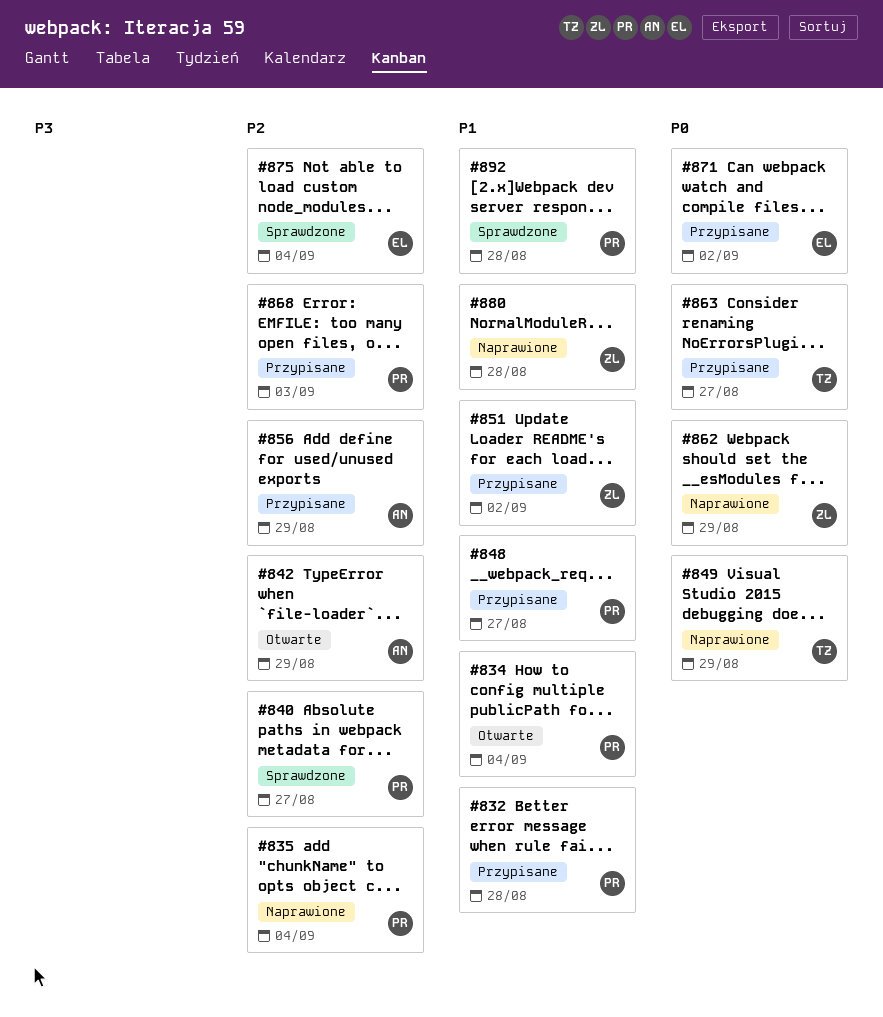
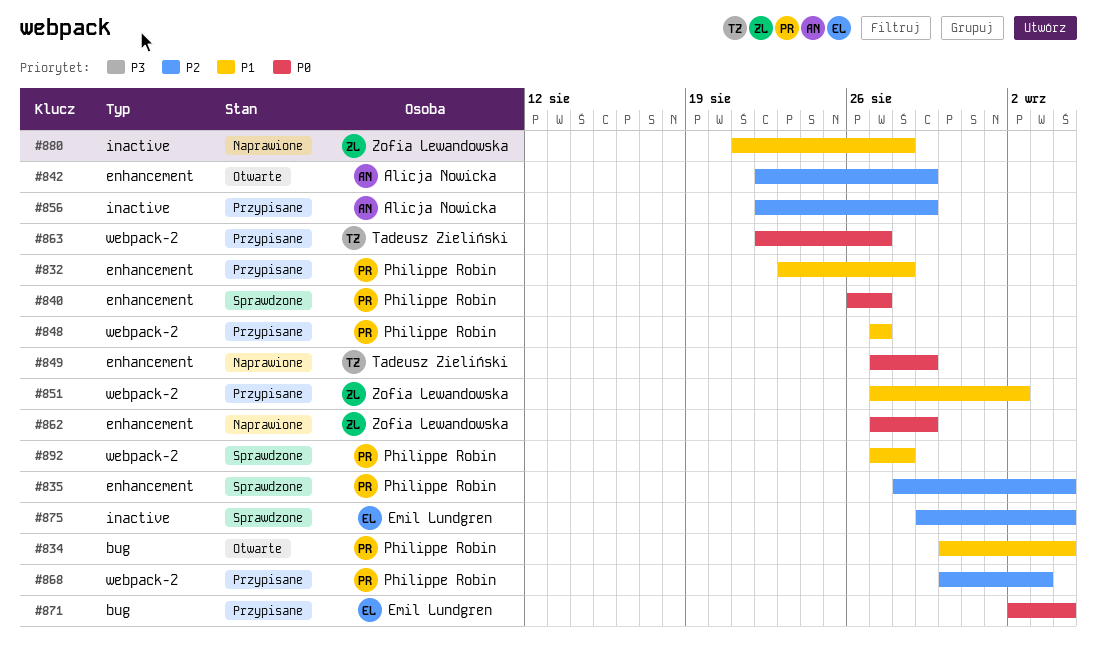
#835, status: Naprawione -> Sprawdzone
#840, priority: P2 -> P0
#871, due: Sep 2 -> Sep 4

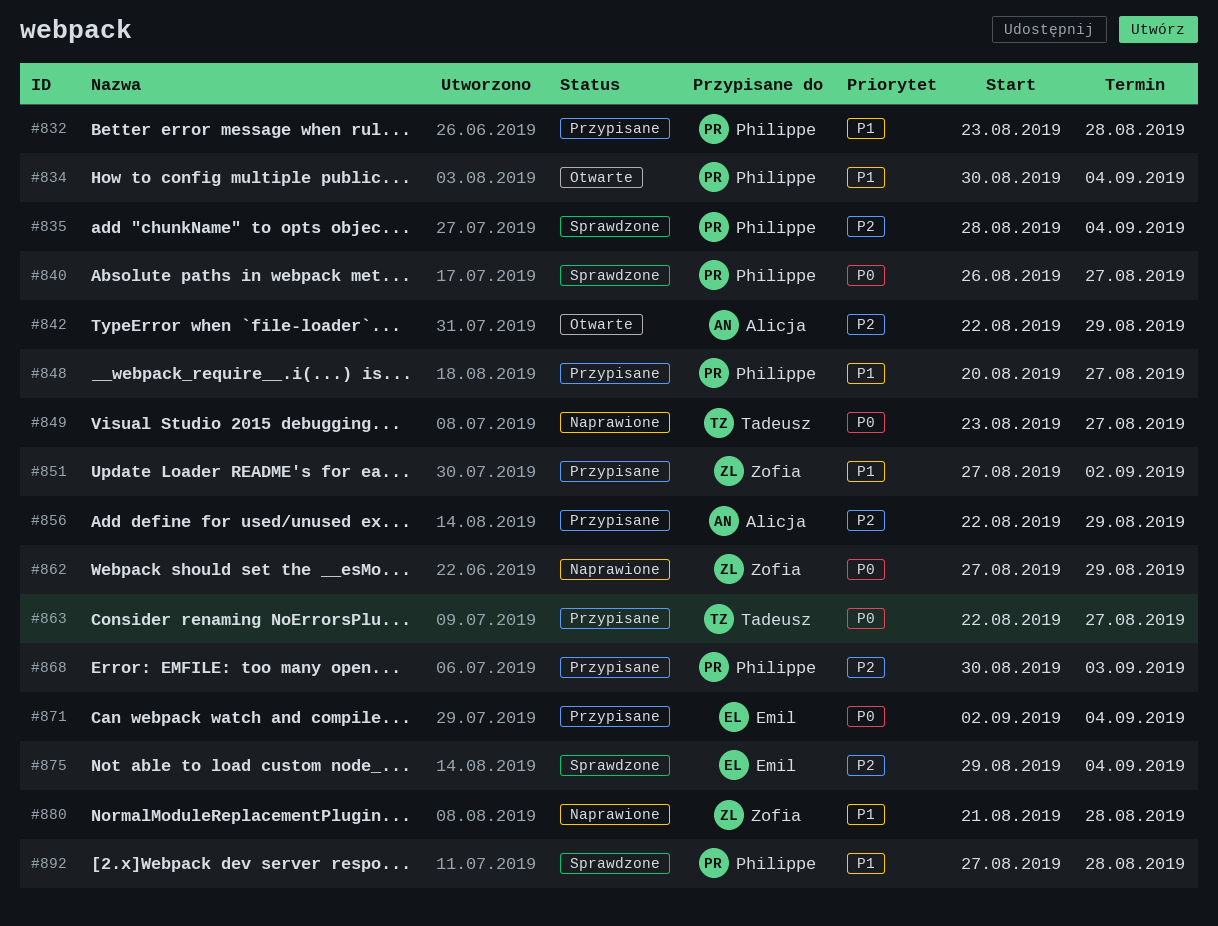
#848, start: Aug 27 -> Aug 20
#849, start: Aug 27 -> Aug 23
#849, due: Aug 29 -> Aug 27

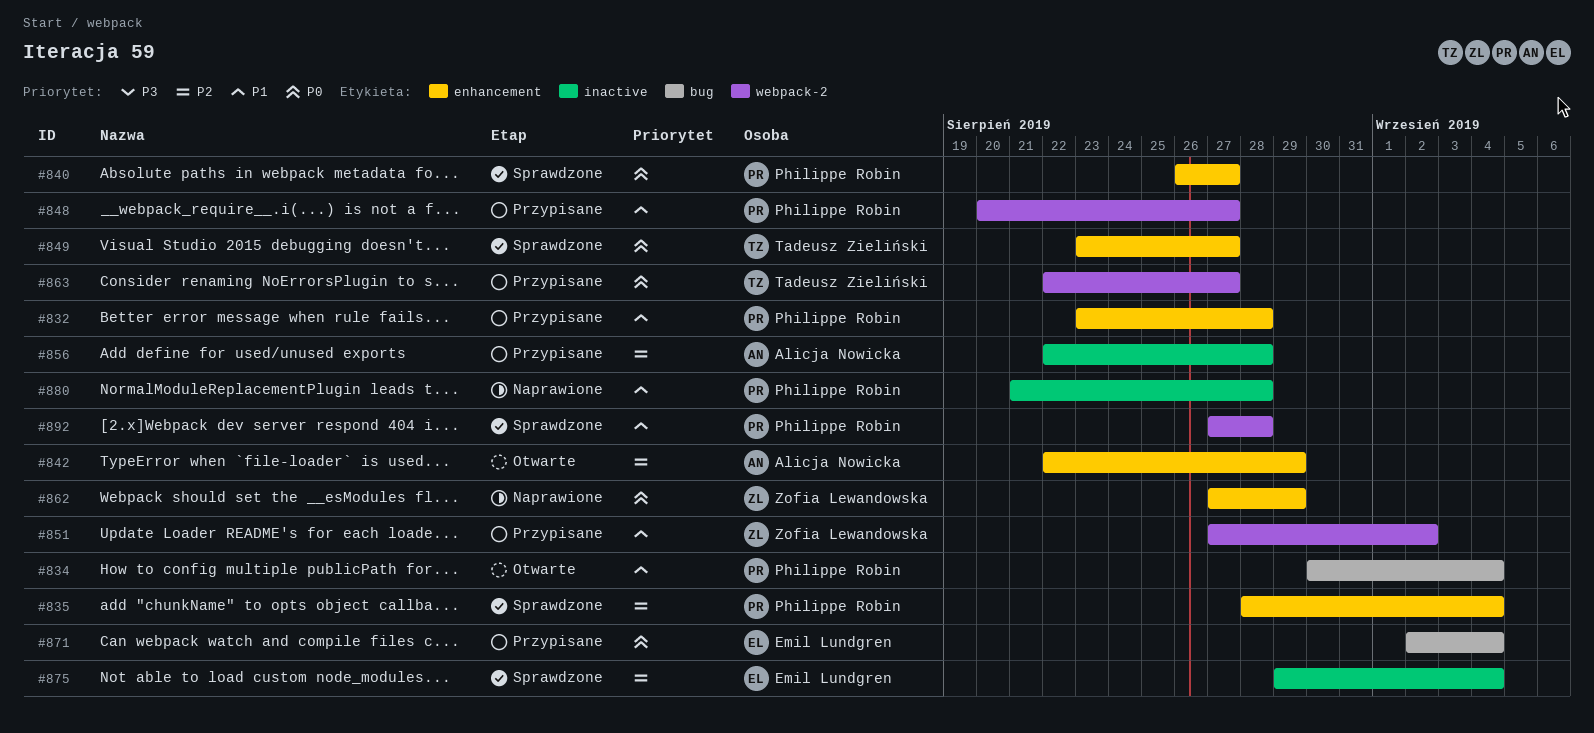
#849, status: Naprawione -> Sprawdzone
#856, due: Aug 29 -> Aug 28
#868: present -> none
#880, owner: Zofia Lewandowska -> Philippe Robin

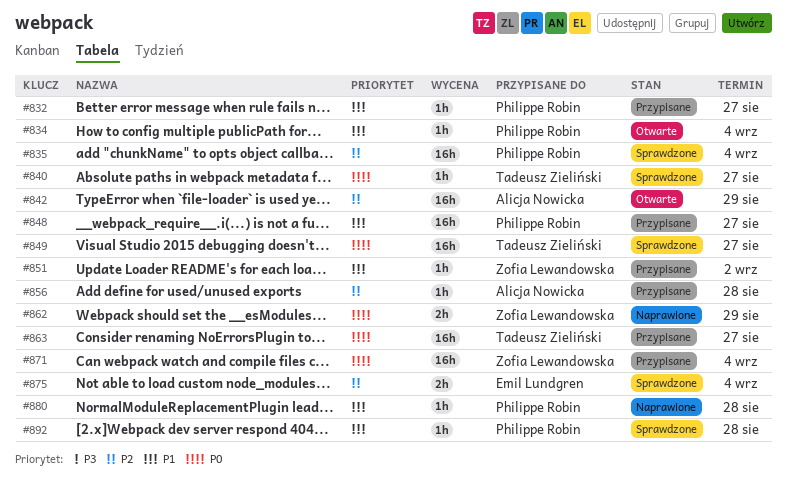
#832, due: Aug 28 -> Aug 27
#840, owner: Philippe Robin -> Tadeusz Zieliński
#871, owner: Emil Lundgren -> Zofia Lewandowska

